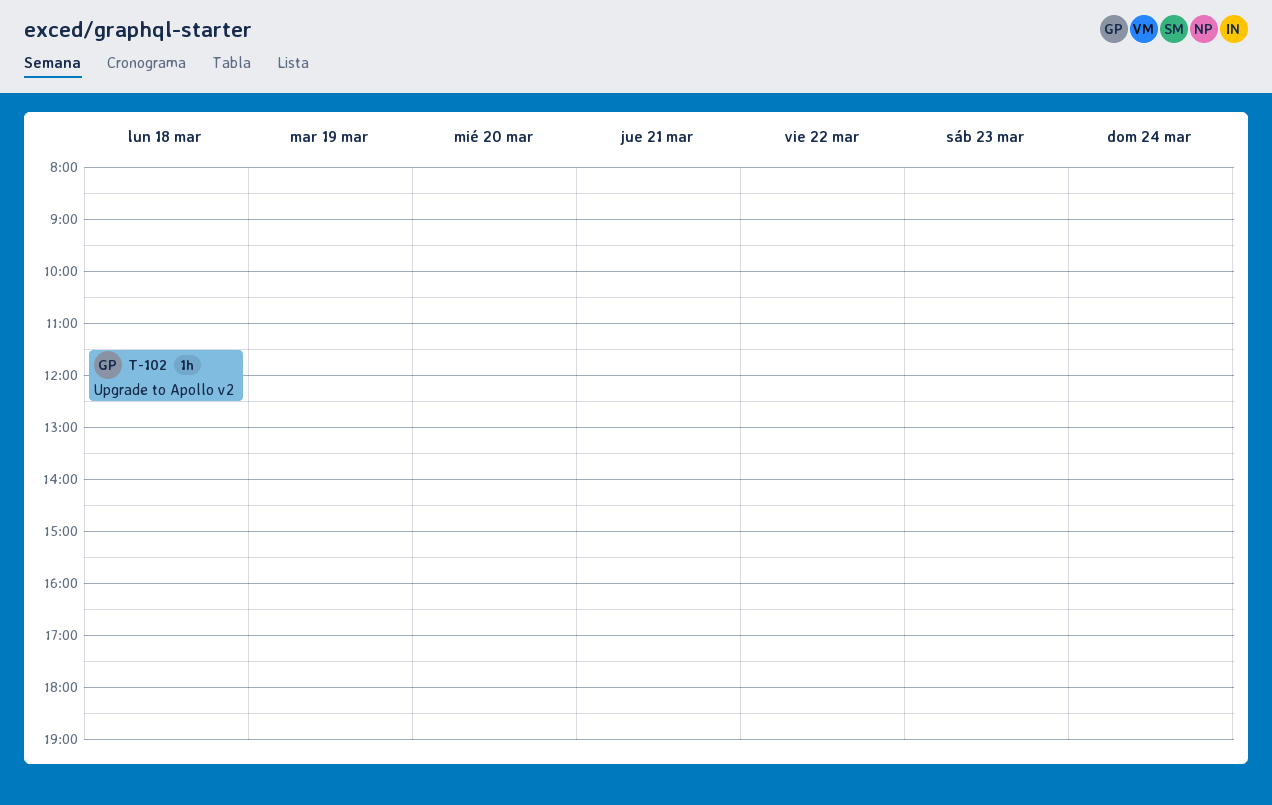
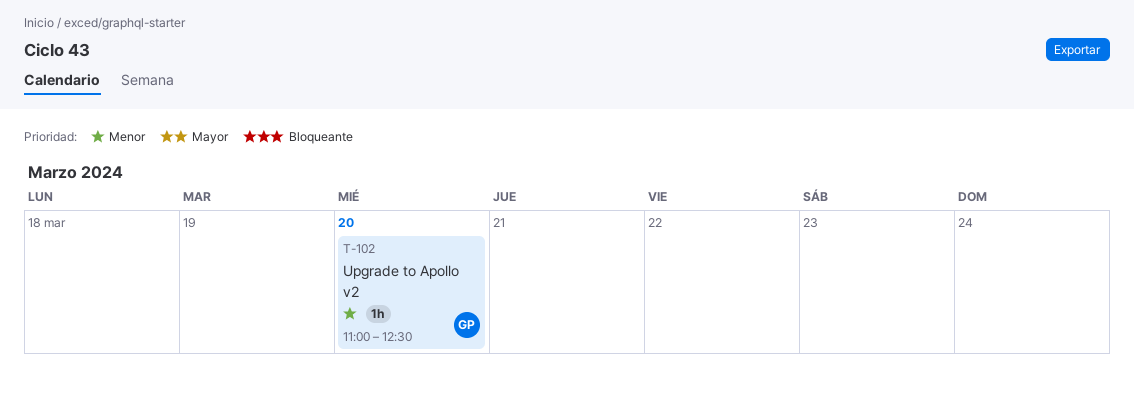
T-102, day: Mar 18 -> Mar 20
T-102, begins: 11:30 -> 11:00

